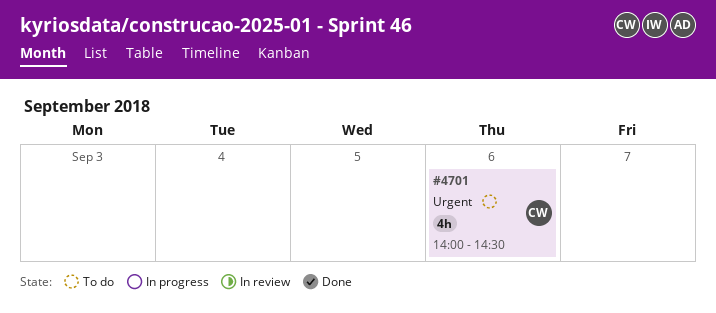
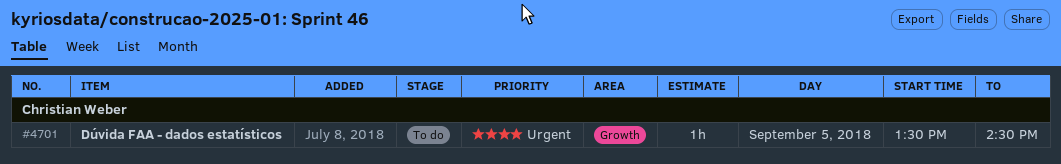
#4701, estimate: 4h -> 1h
#4701, day: Sep 6 -> Sep 5
#4701, begins: 14:00 -> 13:30

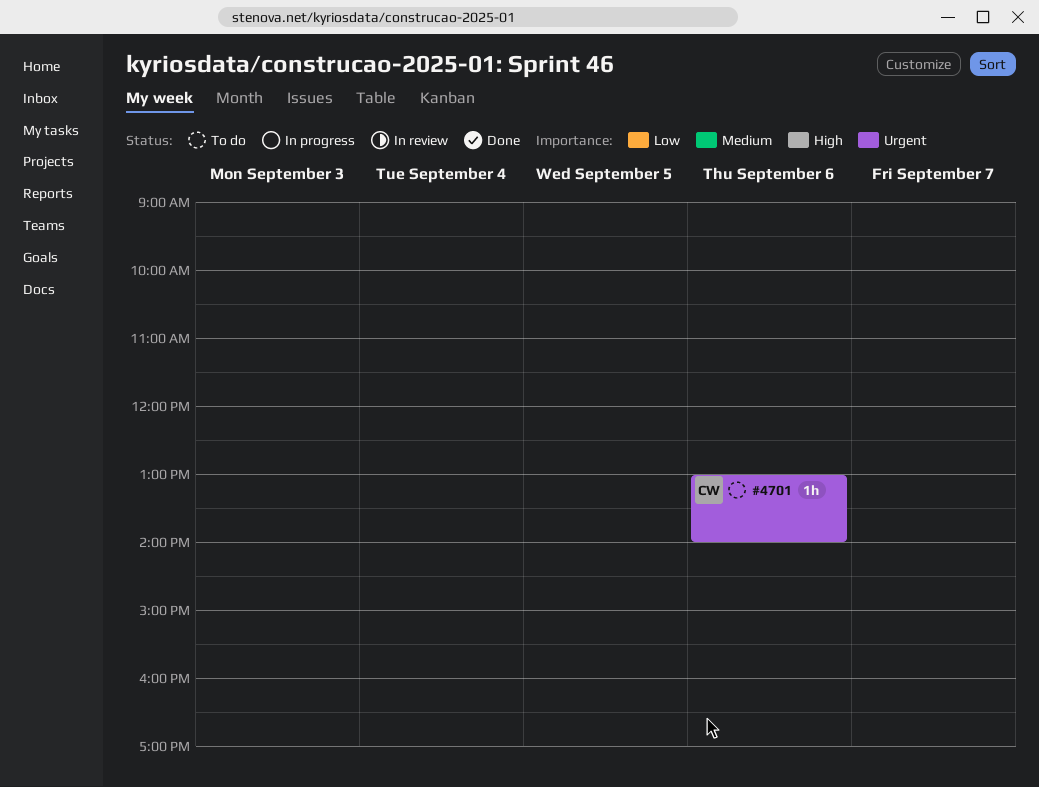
#4701, day: Sep 5 -> Sep 6
#4701, begins: 13:30 -> 13:00
#4701, ends: 14:30 -> 14:00

